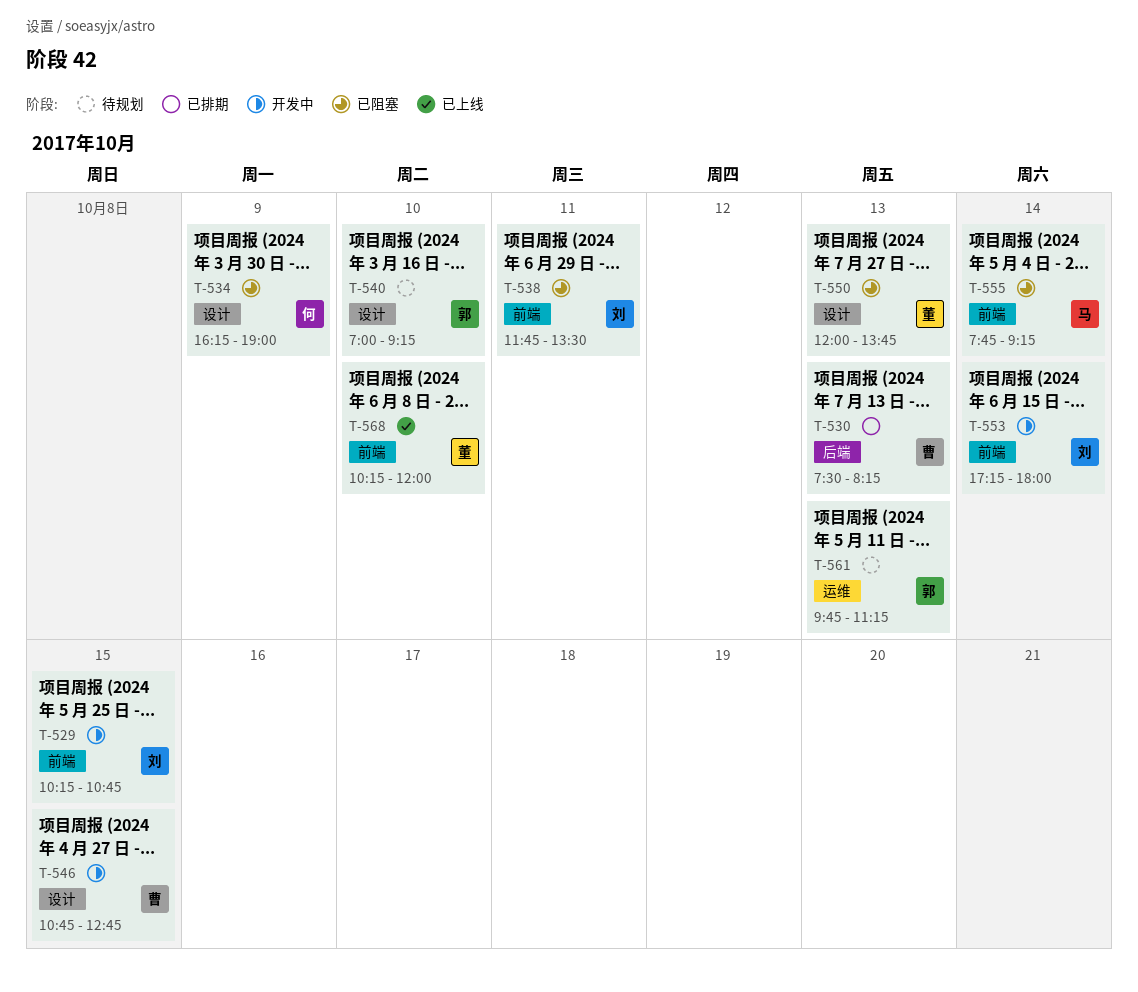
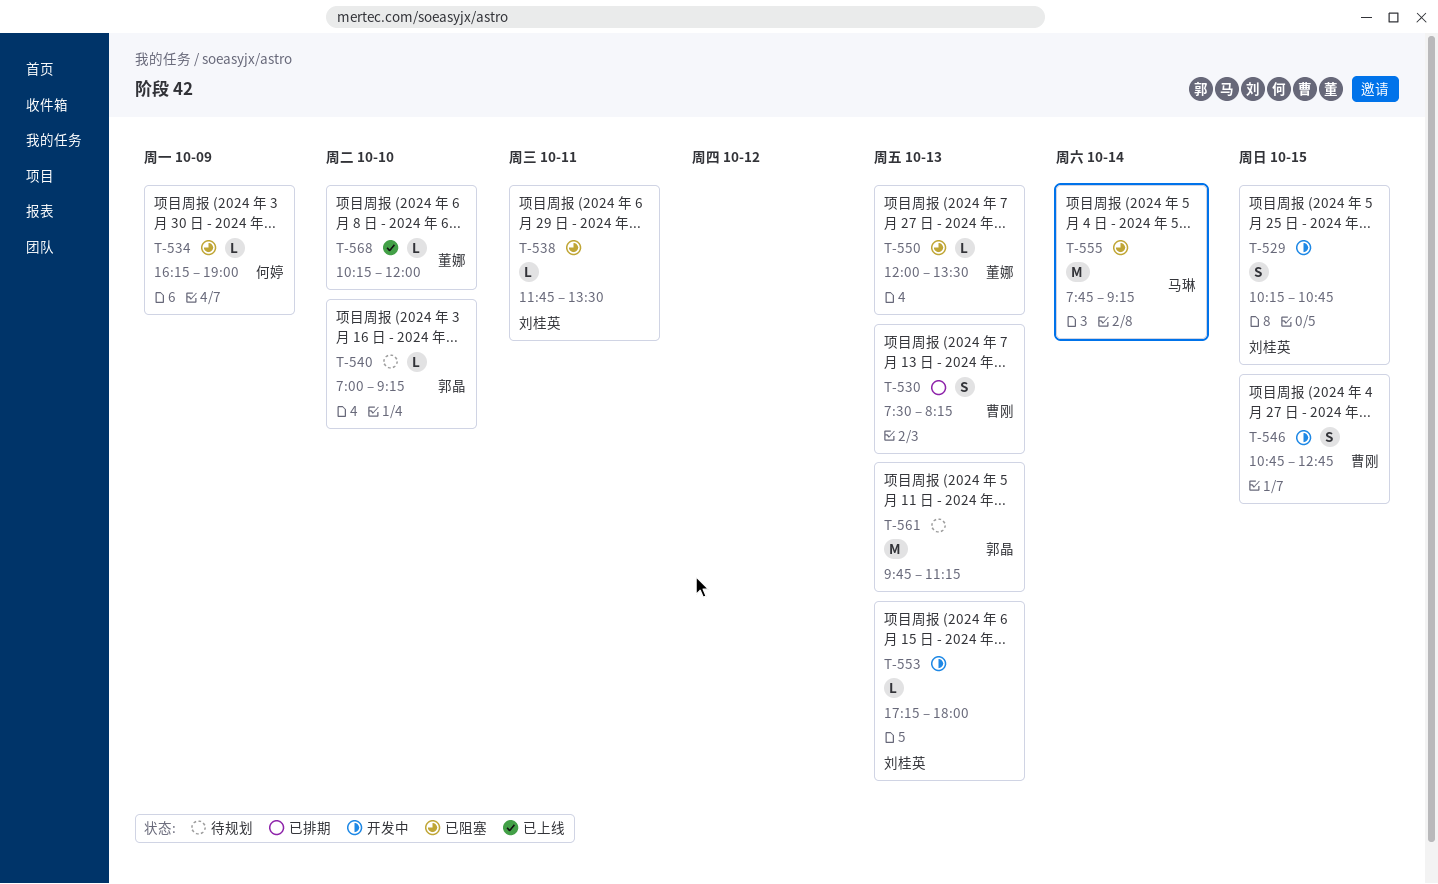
T-550, ends: 13:45 -> 13:30
T-553, day: Oct 14 -> Oct 13

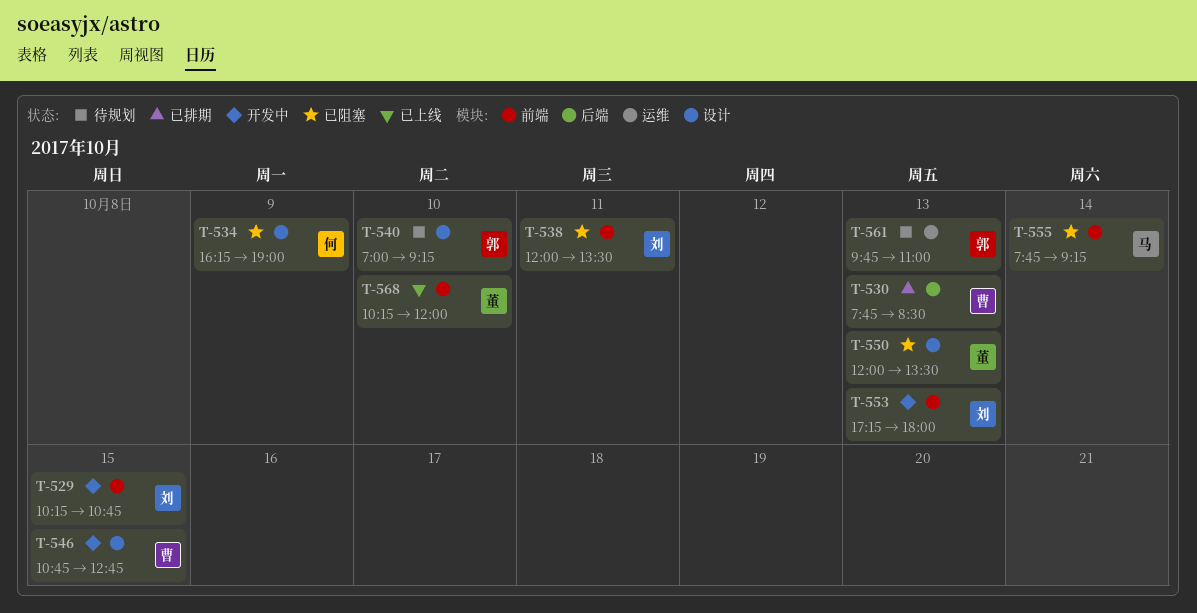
T-530, begins: 07:30 -> 07:45
T-530, ends: 08:15 -> 08:30
T-538, begins: 11:45 -> 12:00
T-561, ends: 11:15 -> 11:00

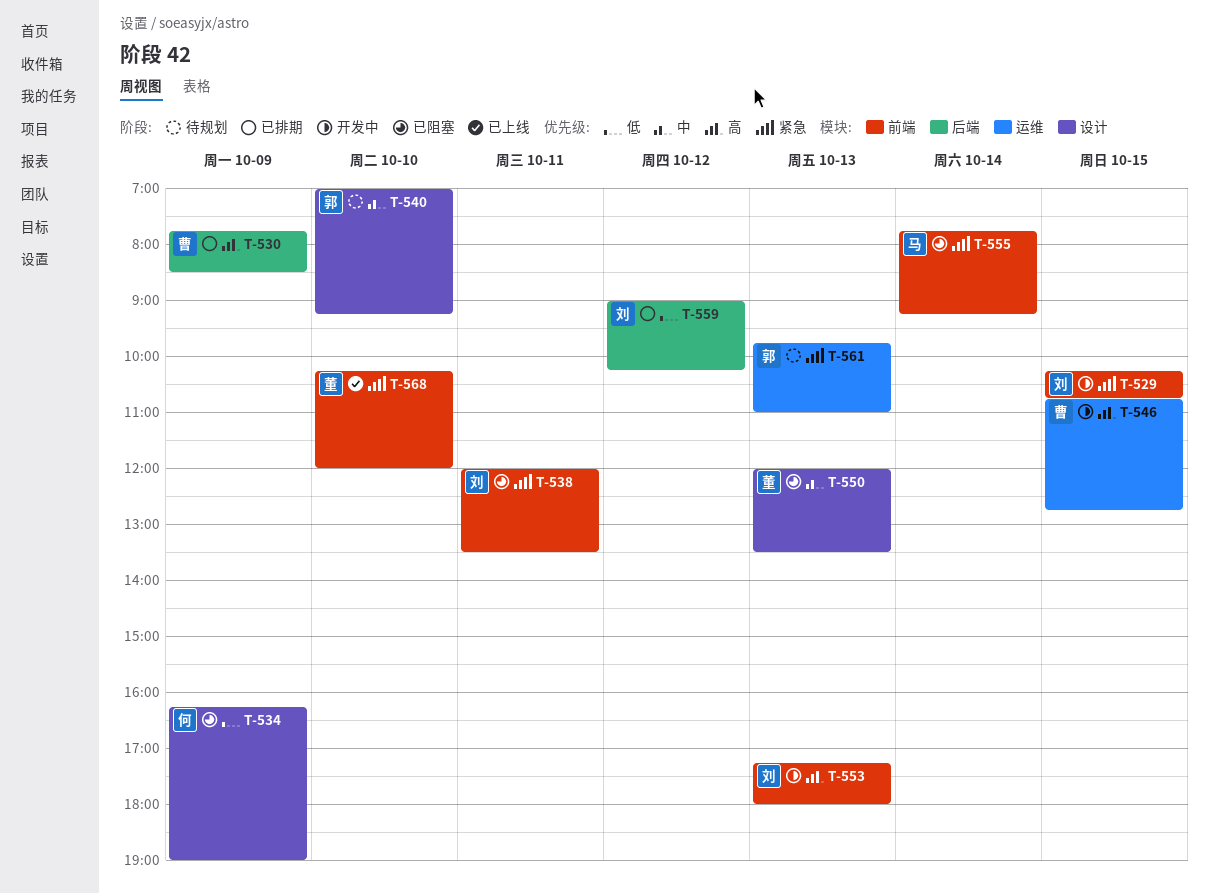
T-530, day: Oct 13 -> Oct 9
T-546, label: 设计 -> 运维
T-559: none -> present

